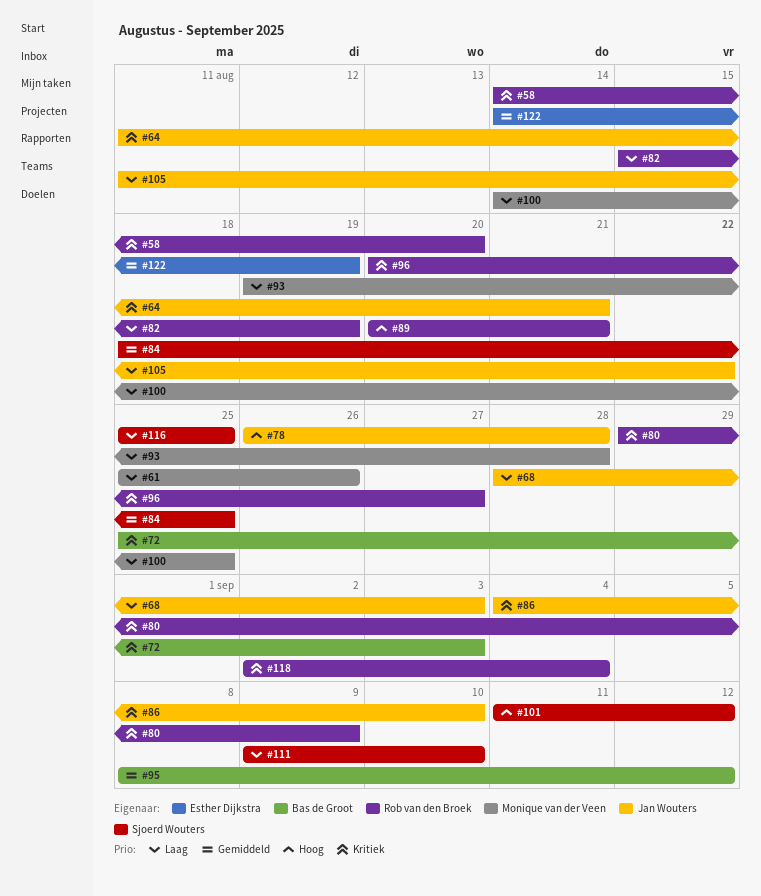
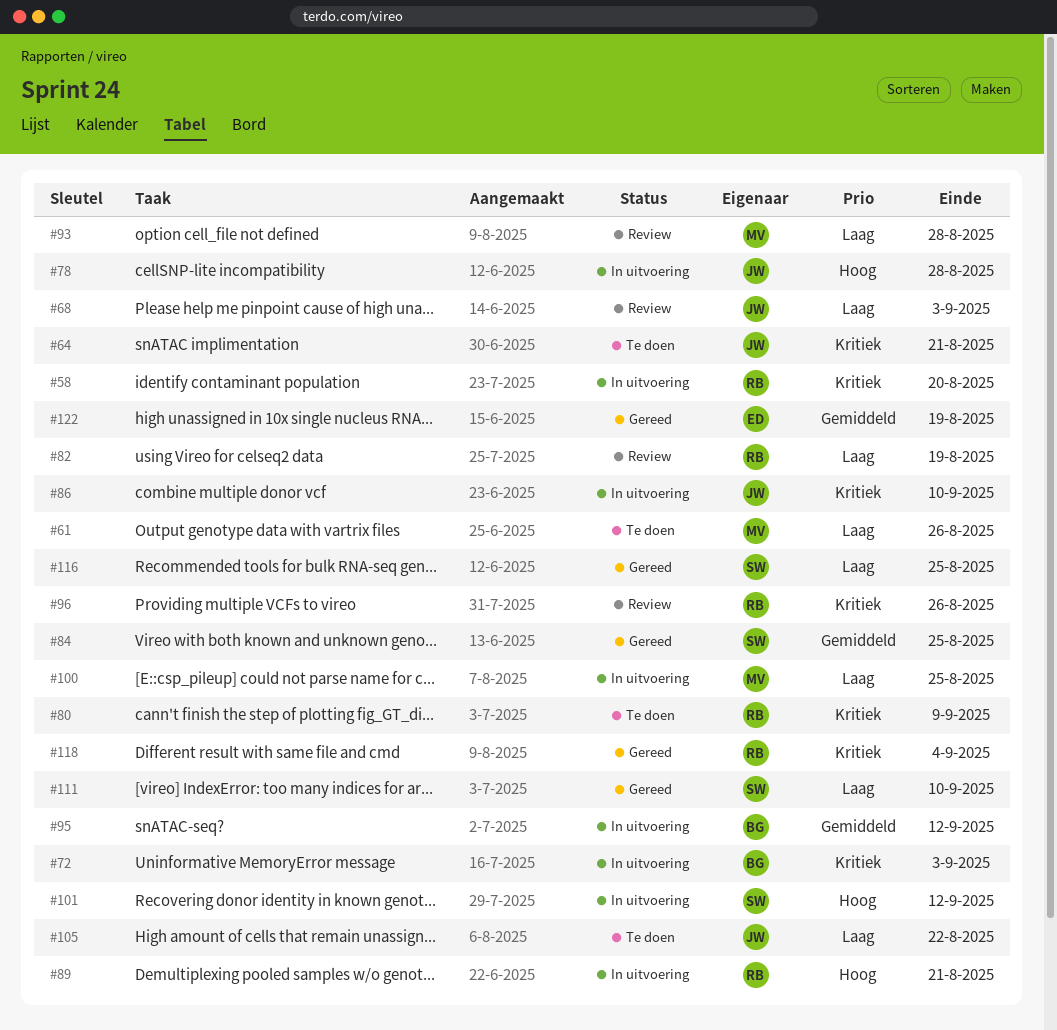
#96, due: Aug 27 -> Aug 26

